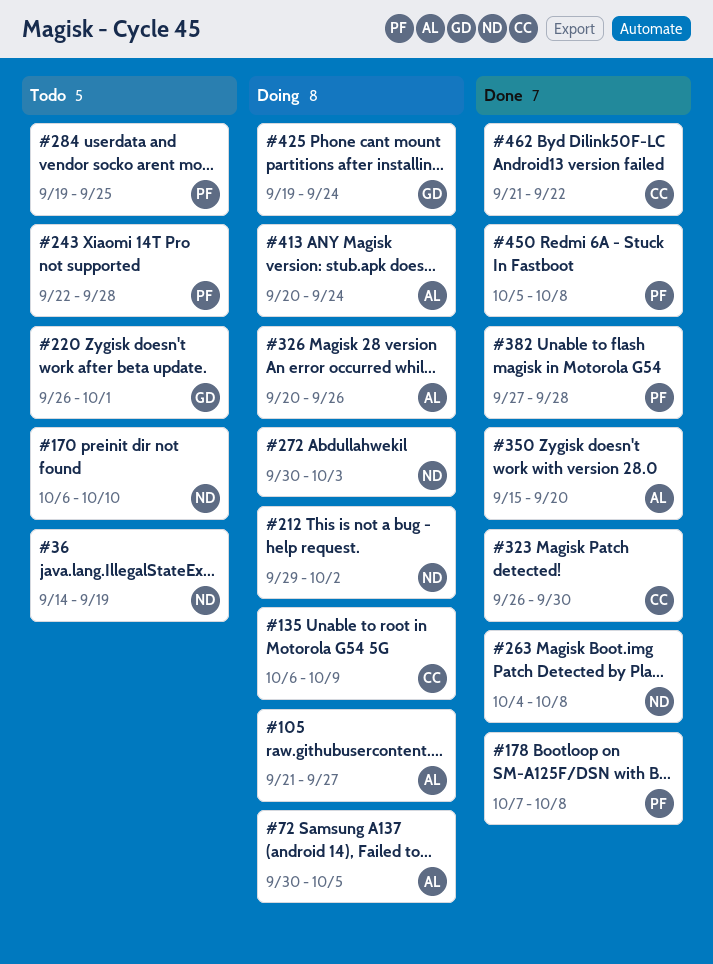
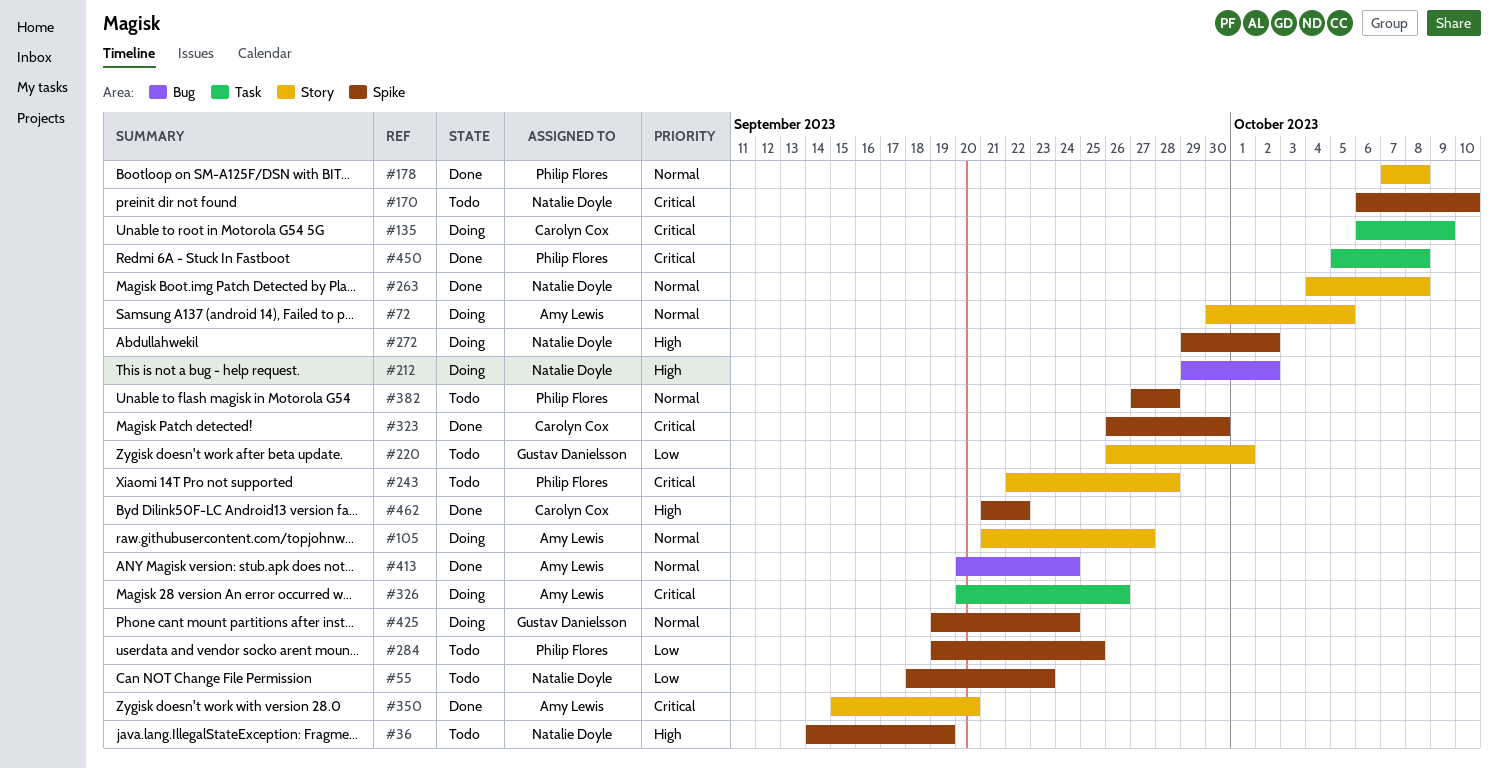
#55: none -> present
#272, start: Sep 30 -> Sep 29
#272, due: Oct 3 -> Oct 2
#382, status: Done -> Todo
#413, status: Doing -> Done

